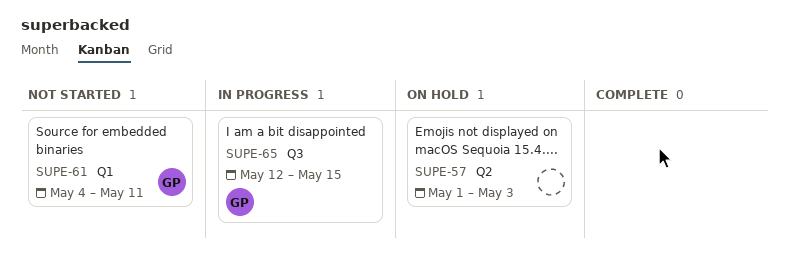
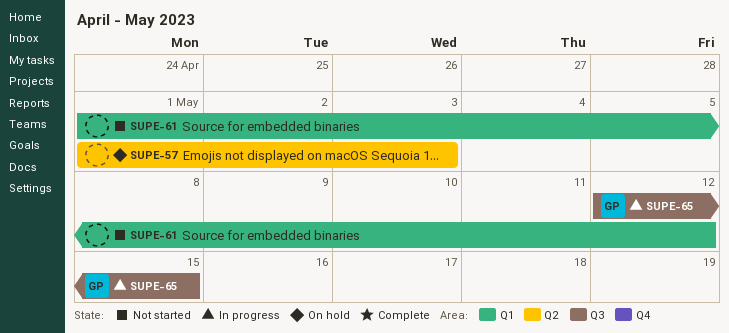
SUPE-61, owner: GP -> none
SUPE-61, start: May 4 -> May 1
SUPE-61, due: May 11 -> May 12

